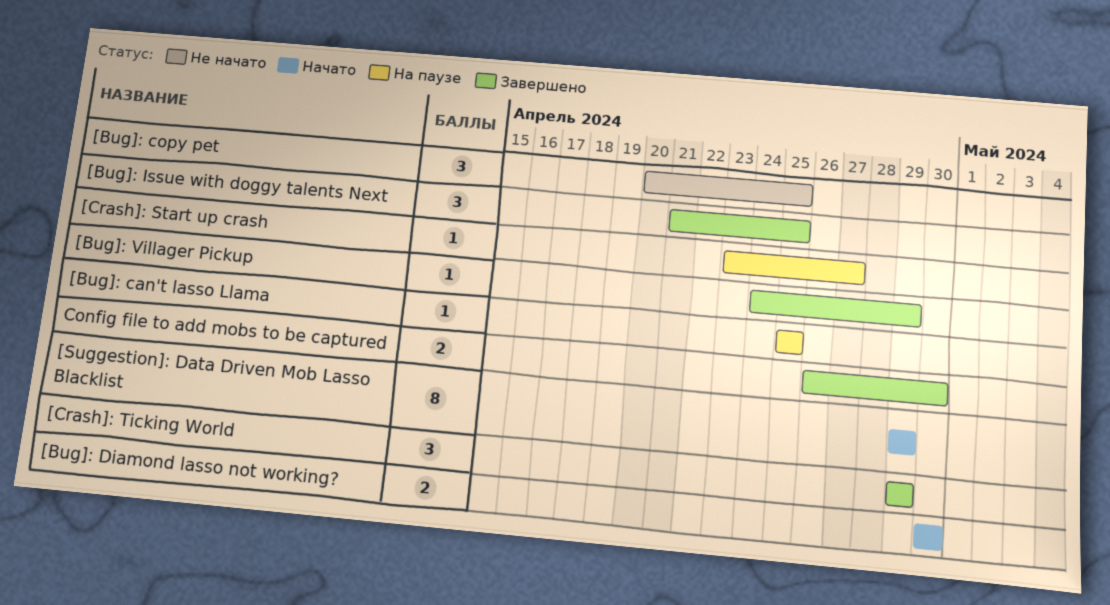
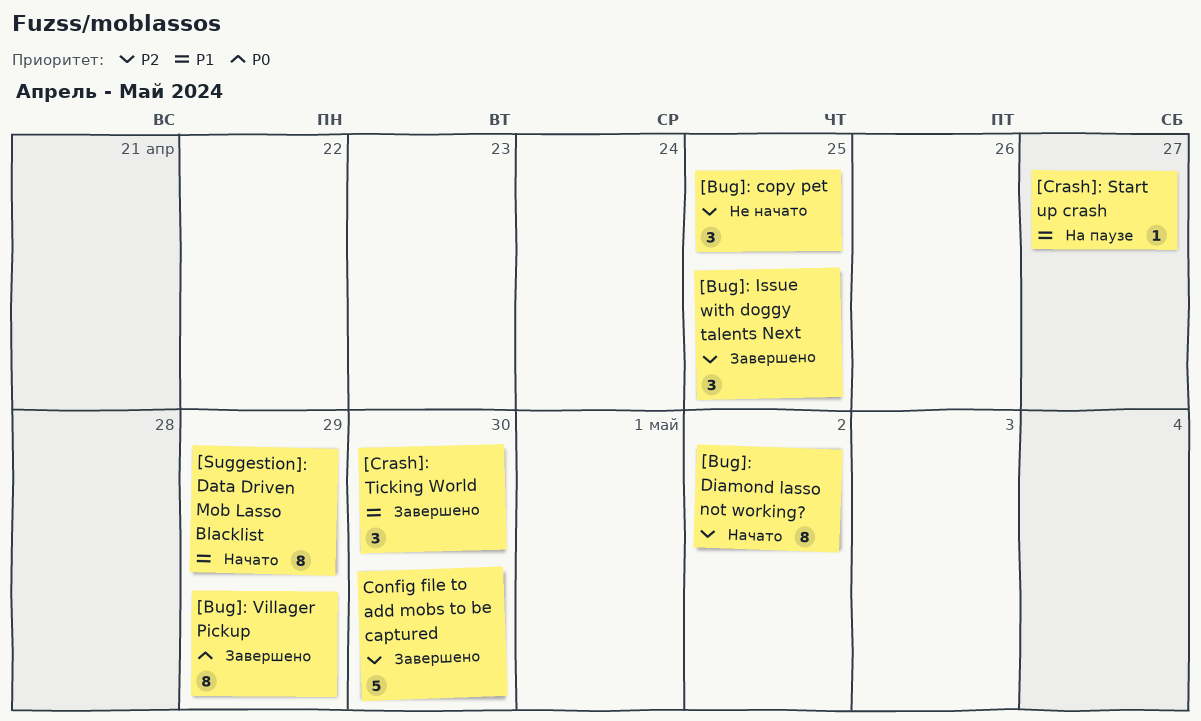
[Bug]: can't lasso Llama: present -> none
[Bug]: Diamond lasso not working?, estimate: 2 -> 8
[Bug]: Diamond lasso not working?, due: Apr 30 -> May 2
[Bug]: Villager Pickup, estimate: 1 -> 8
[Crash]: Ticking World, due: Apr 29 -> Apr 30
Config file to add mobs to be captured, estimate: 2 -> 5

